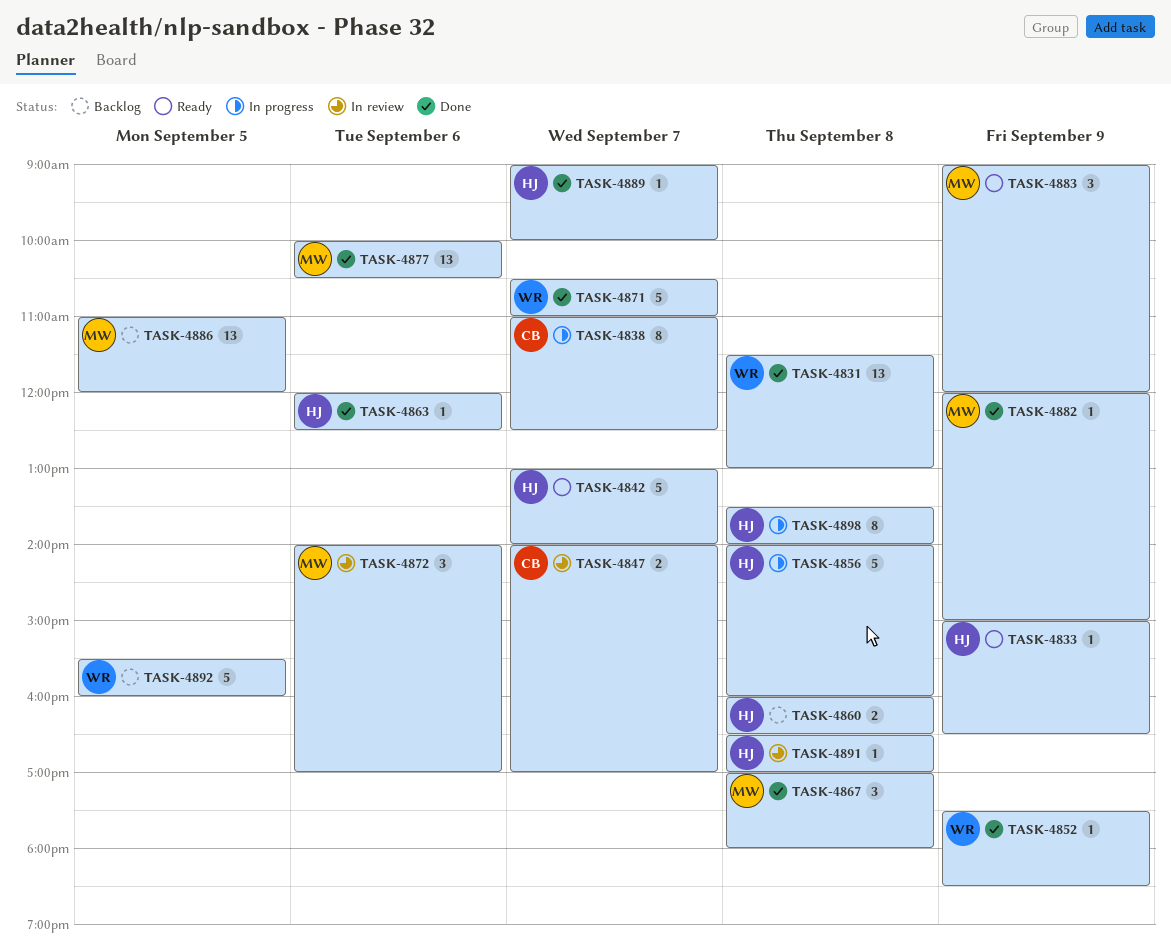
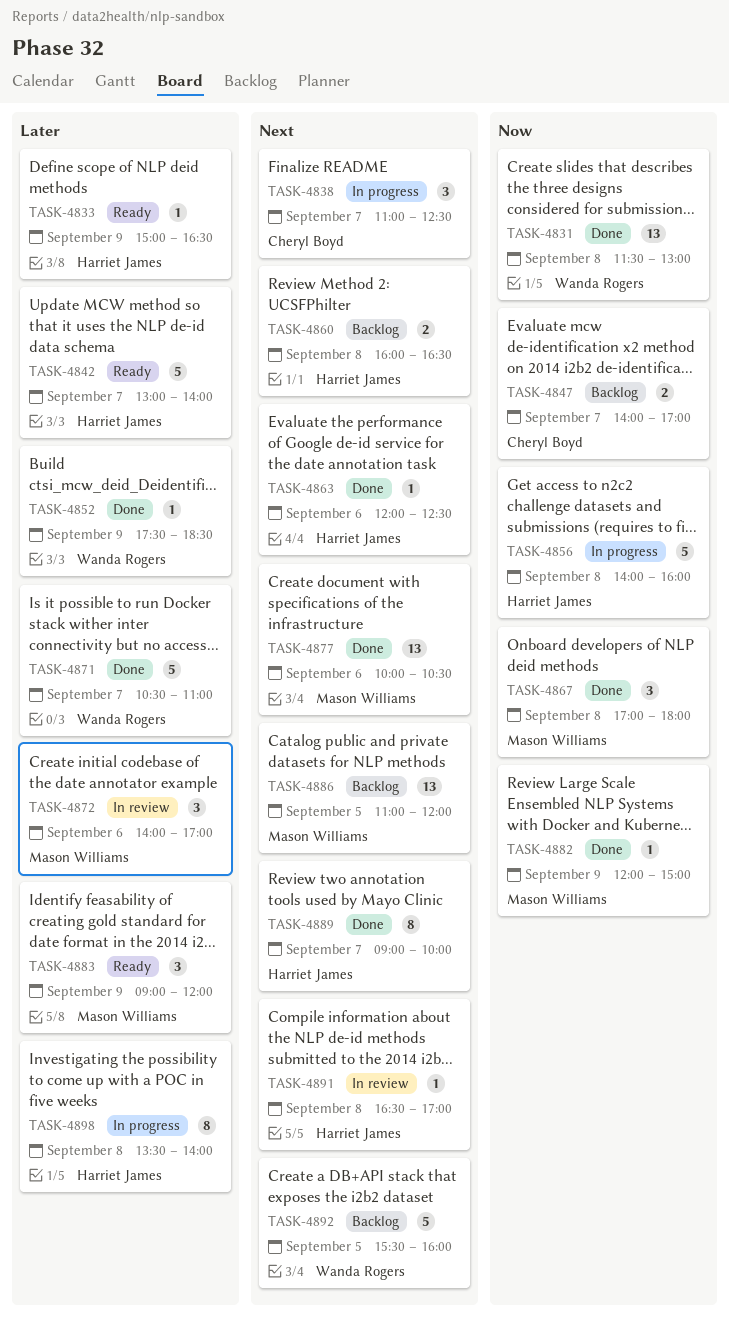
TASK-4838, estimate: 8 -> 3
TASK-4847, status: In review -> Backlog
TASK-4889, estimate: 1 -> 8

